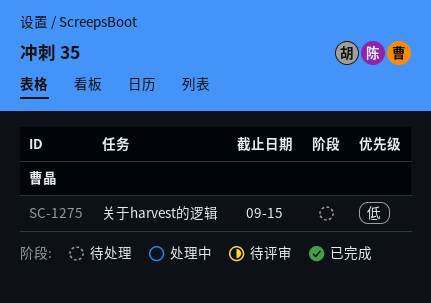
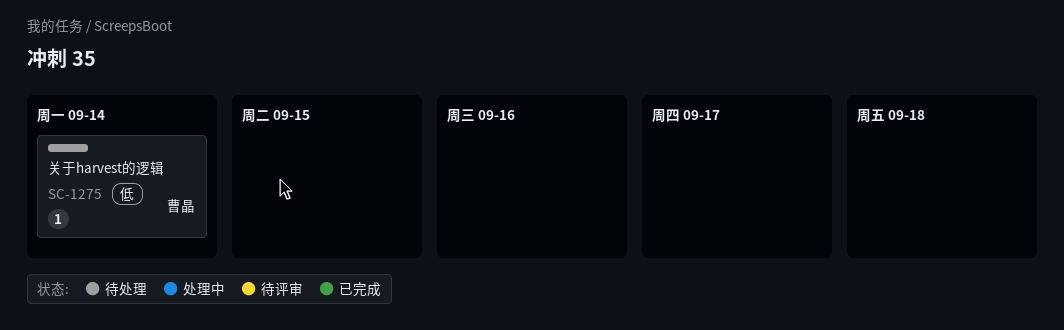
SC-1275, due: Sep 15 -> Sep 14

